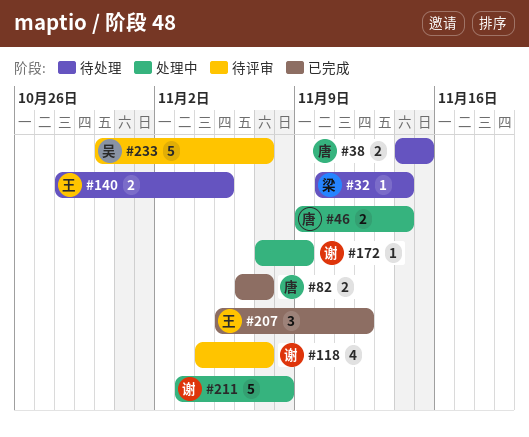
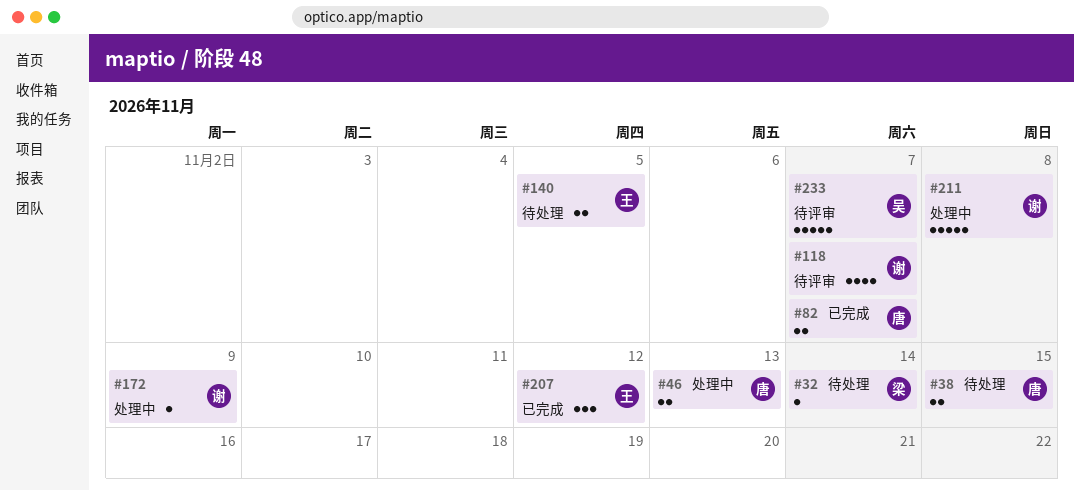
#46, due: Nov 14 -> Nov 13

